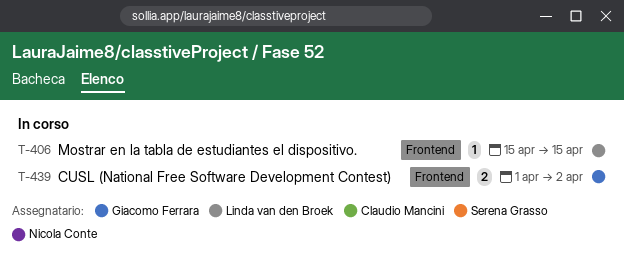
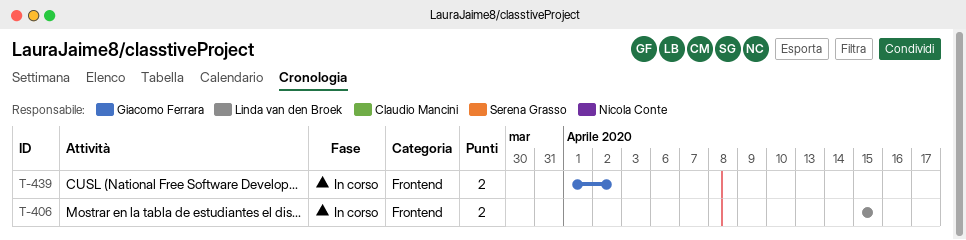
T-406, estimate: 1 -> 2

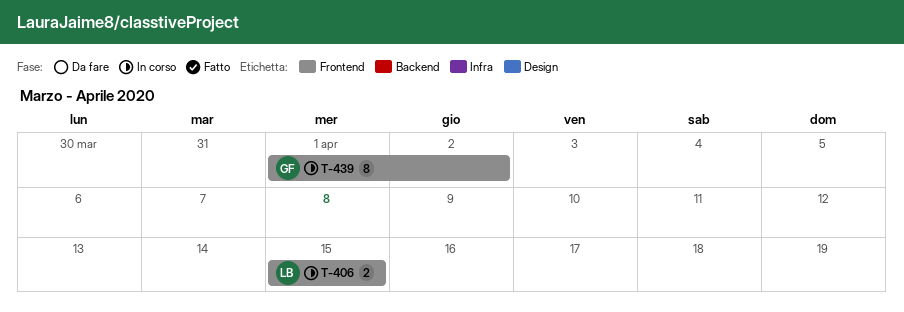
T-439, estimate: 2 -> 8

